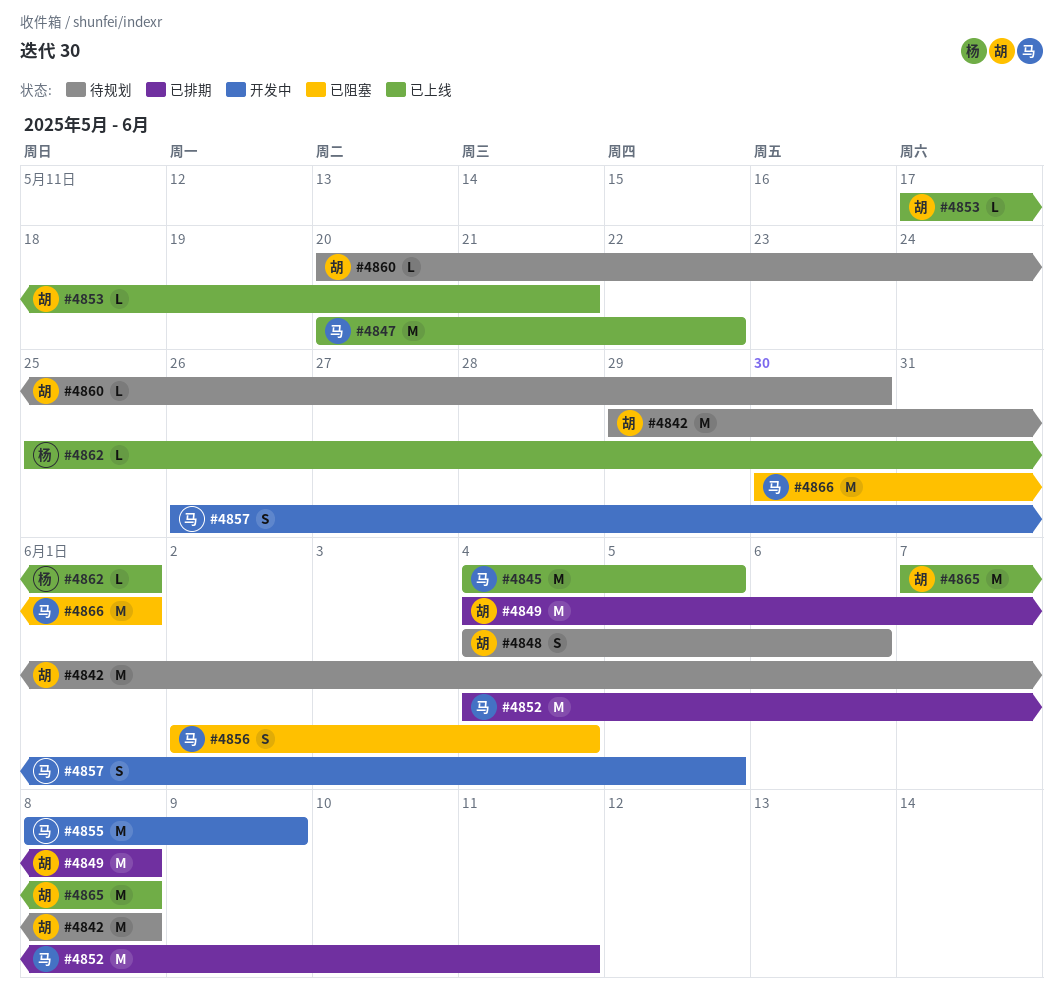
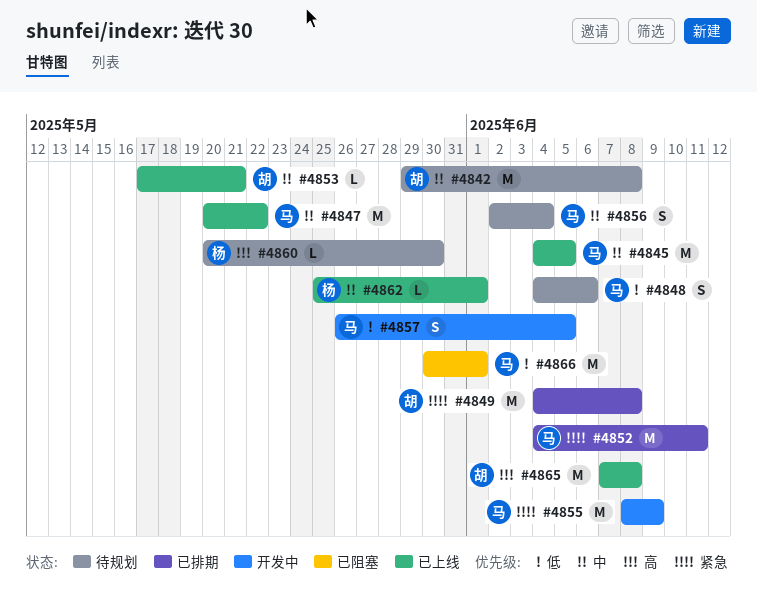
#4848, owner: 胡 -> 马
#4856, status: 已阻塞 -> 待规划
#4860, owner: 胡 -> 杨

